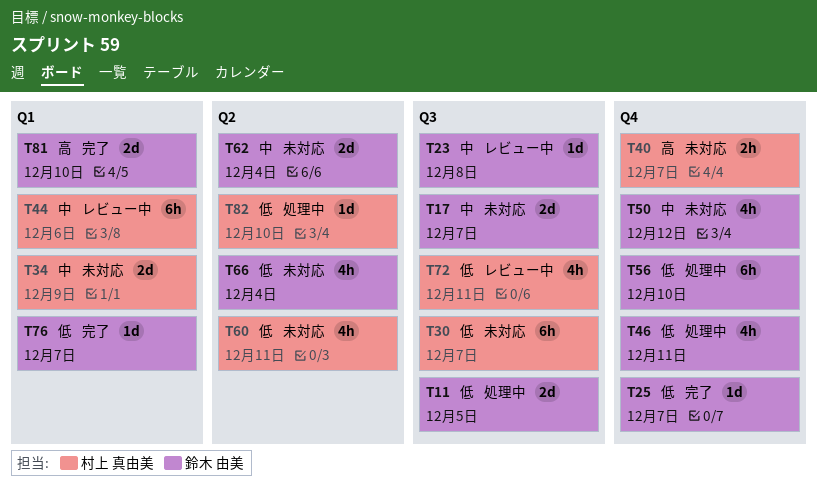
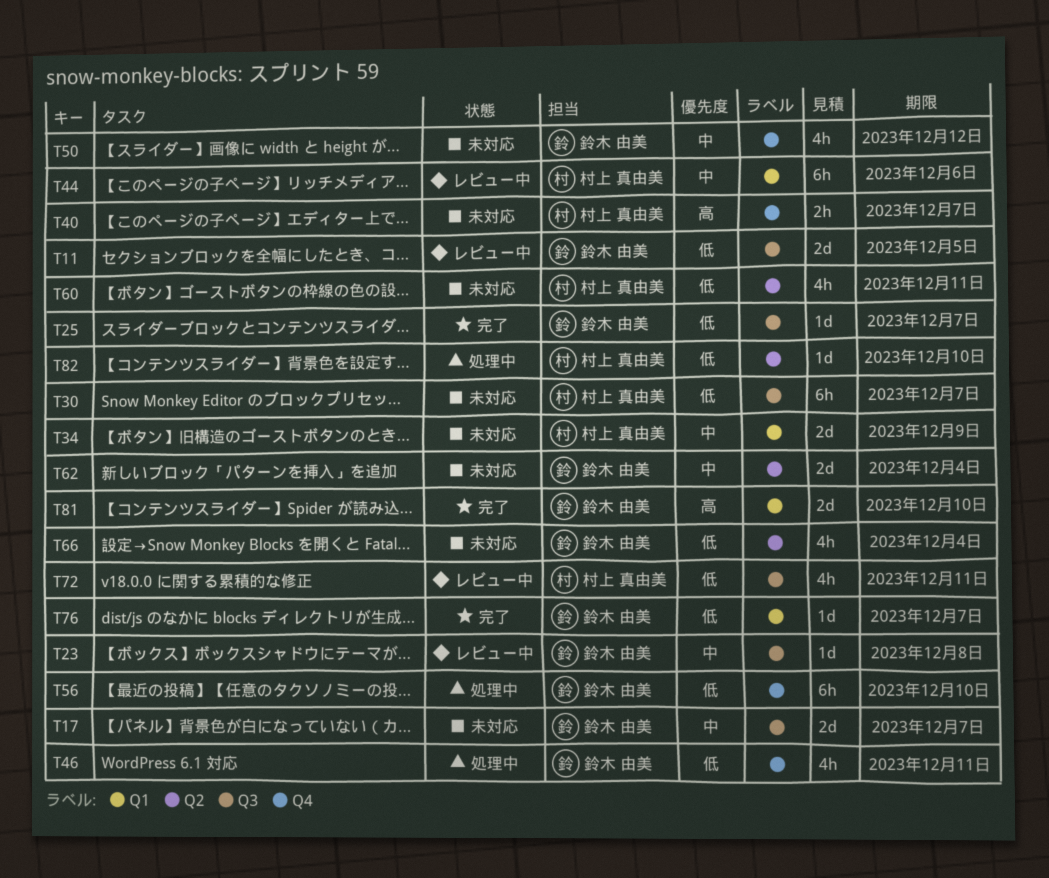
T11, status: 処理中 -> レビュー中
T25, label: Q4 -> Q3

